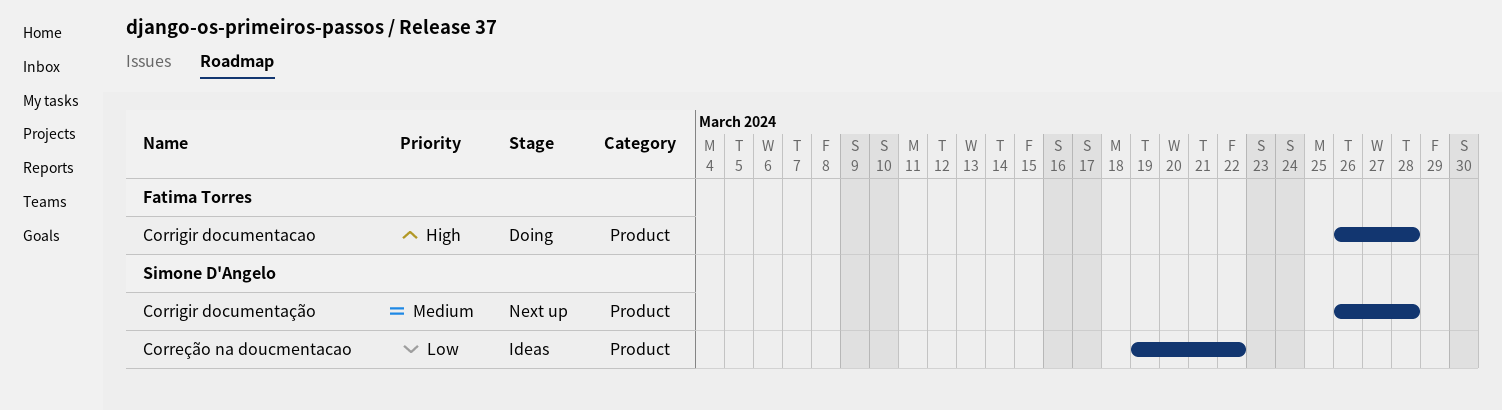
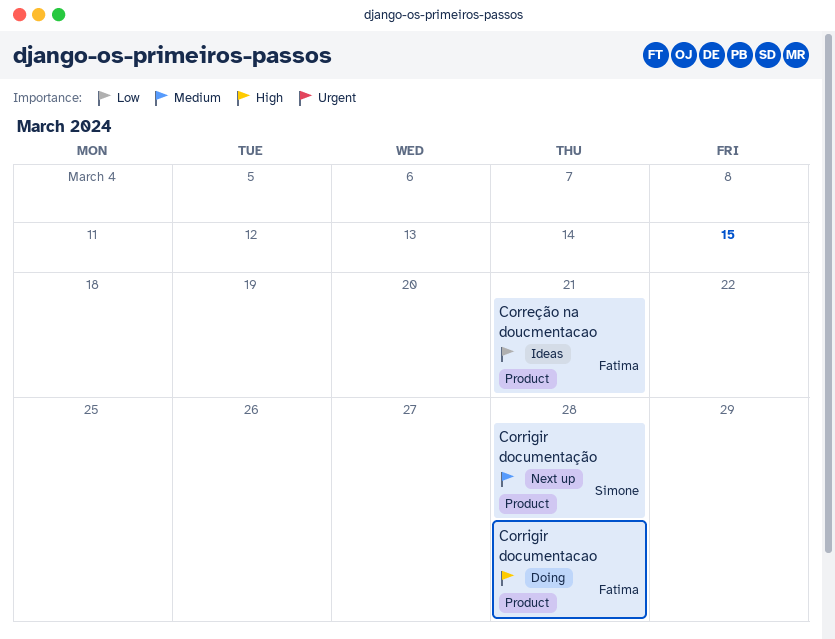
Correção na doucmentacao, owner: Simone D'Angelo -> Fatima Torres
Correção na doucmentacao, due: Mar 22 -> Mar 21

